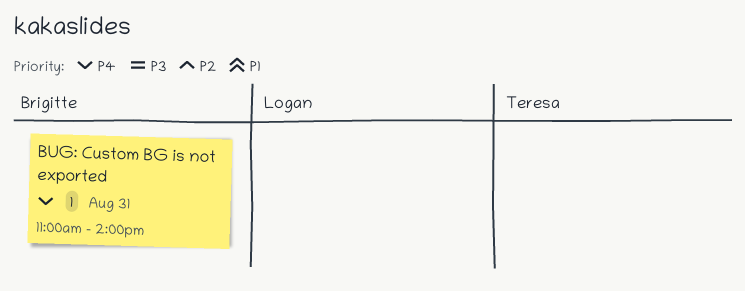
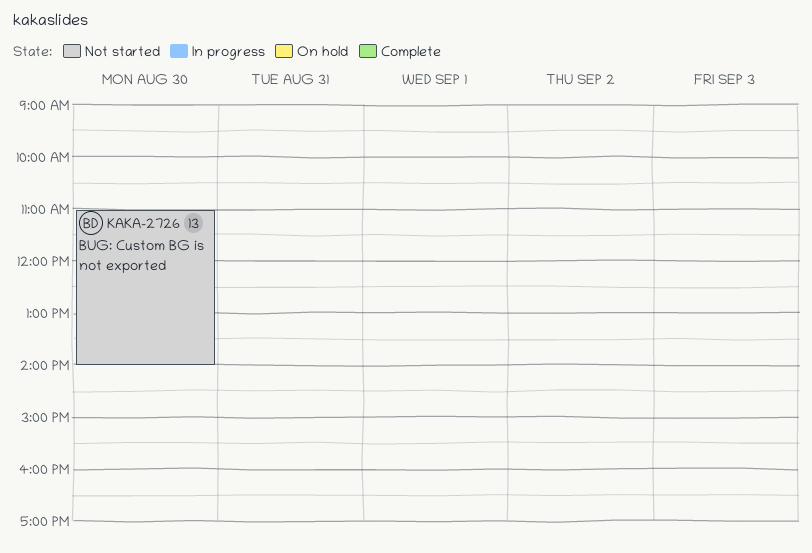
BUG: Custom BG is not exported, estimate: 1 -> 13
BUG: Custom BG is not exported, day: Aug 31 -> Aug 30

